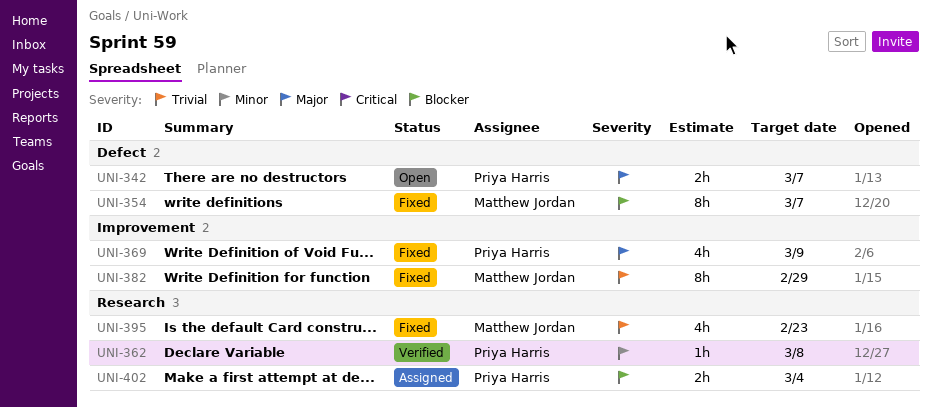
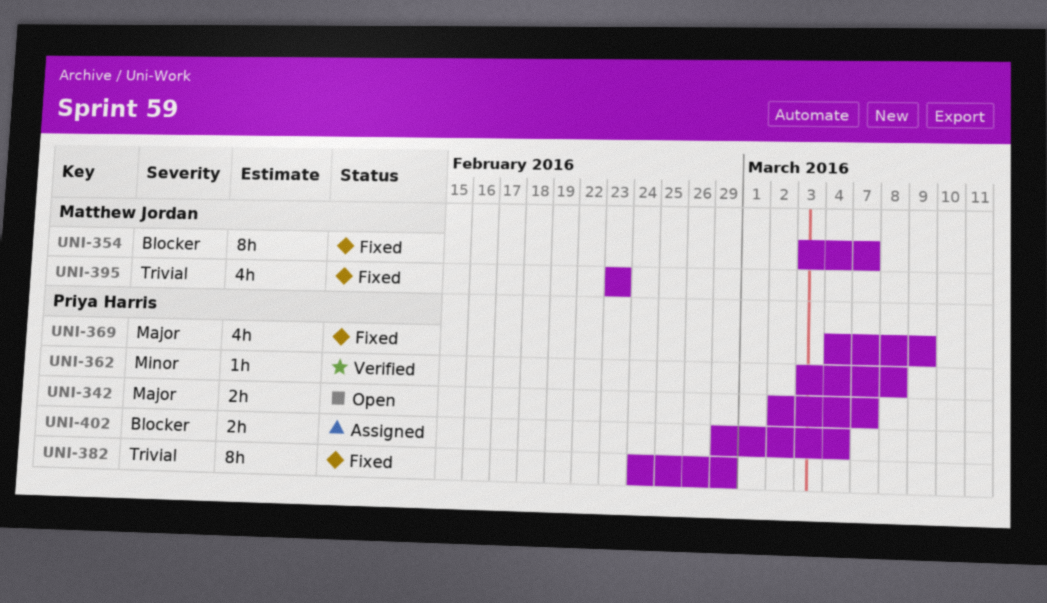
UNI-382, owner: Matthew Jordan -> Priya Harris

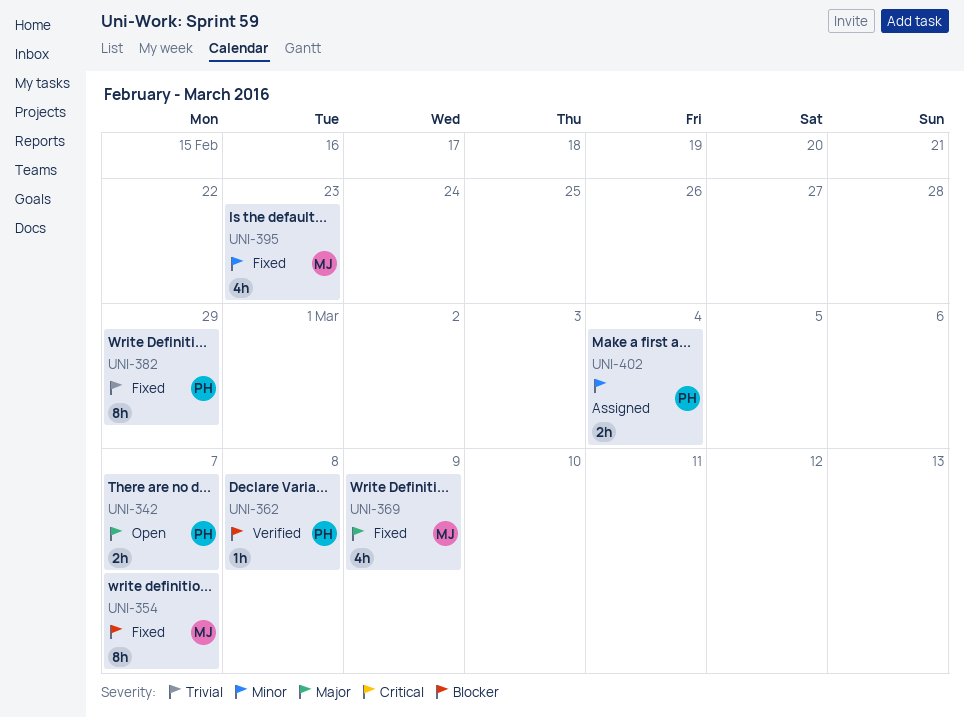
UNI-362, priority: Minor -> Blocker
UNI-369, owner: Priya Harris -> Matthew Jordan
UNI-395, priority: Trivial -> Minor
UNI-402, priority: Blocker -> Minor

